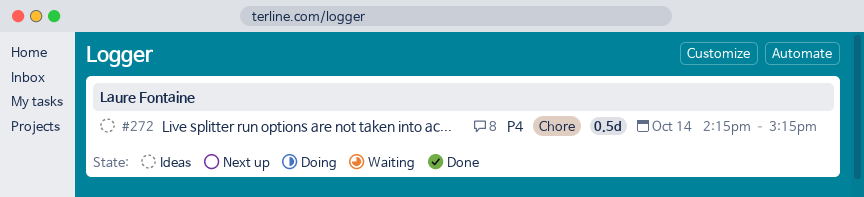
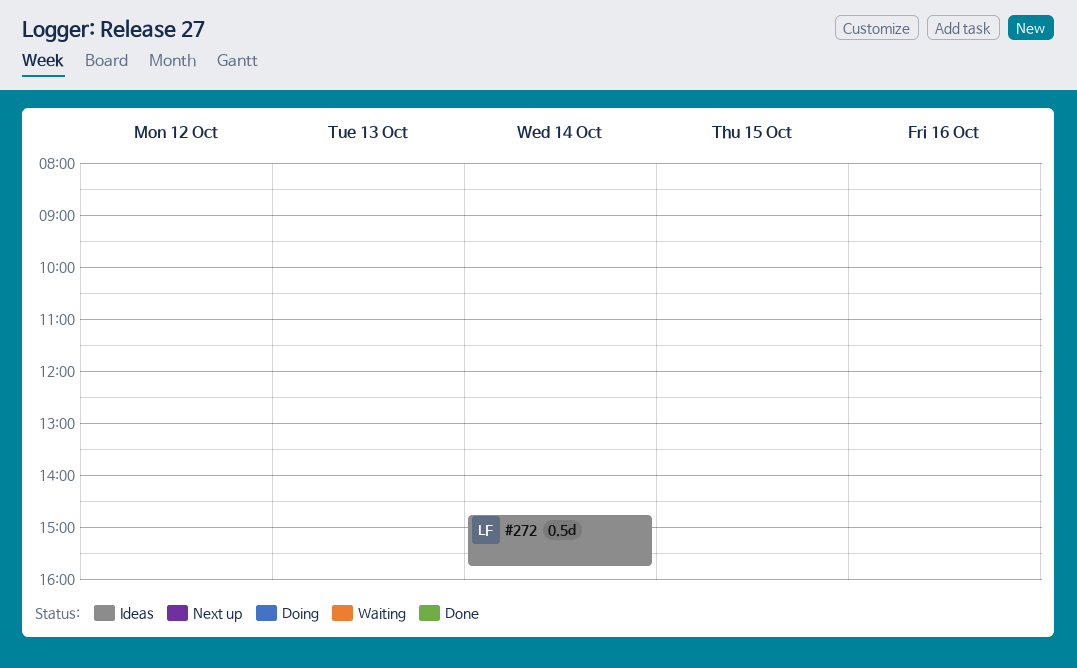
#272, begins: 14:15 -> 14:45
#272, ends: 15:15 -> 15:45

